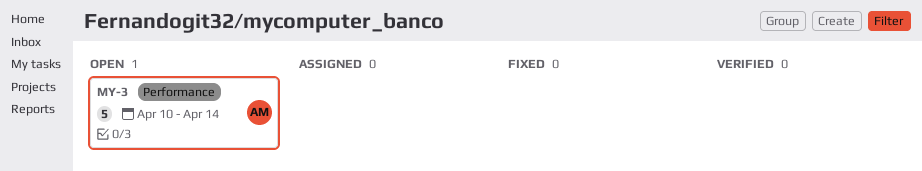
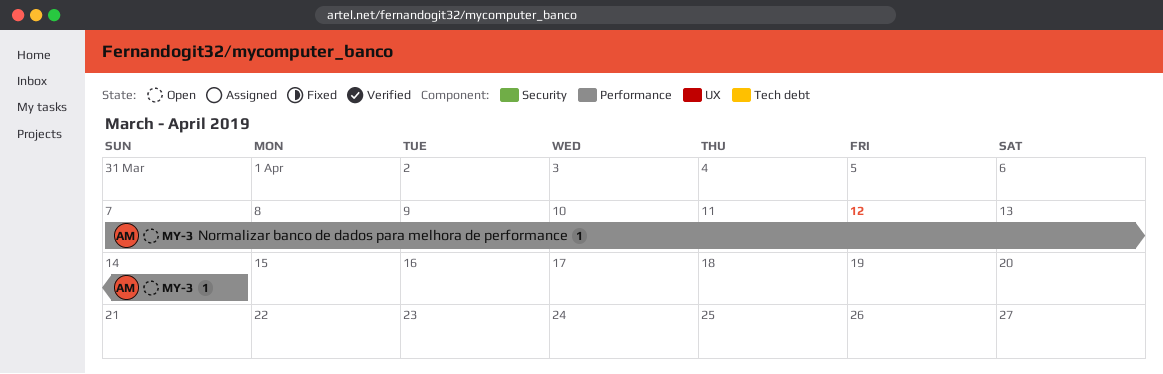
MY-3, estimate: 5 -> 1
MY-3, start: Apr 10 -> Apr 7

